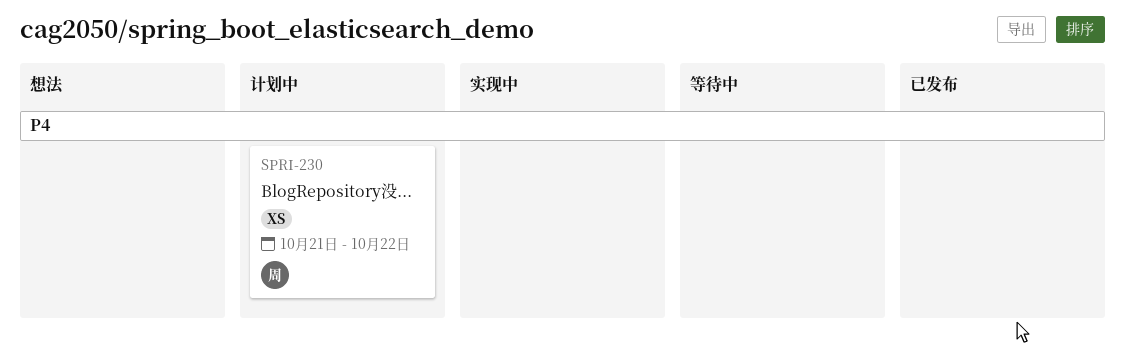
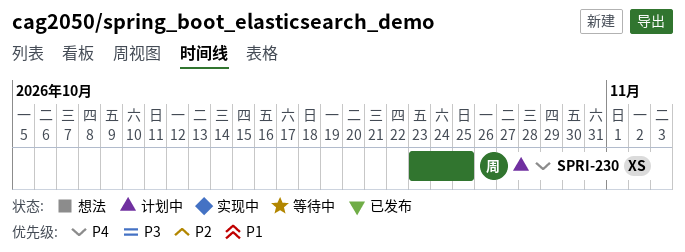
SPRI-230, start: Oct 21 -> Oct 23
SPRI-230, due: Oct 22 -> Oct 25

